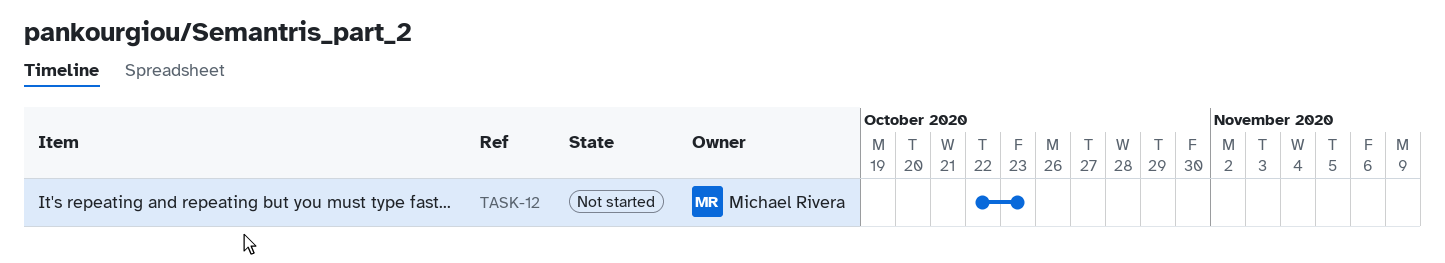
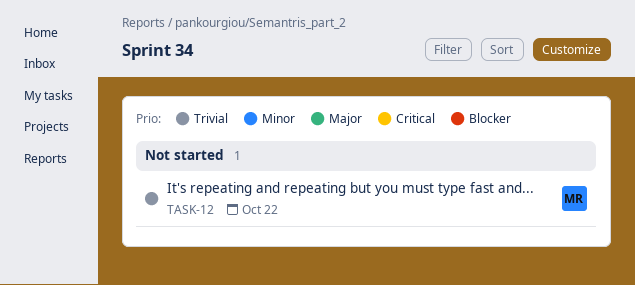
TASK-12, due: Oct 23 -> Oct 22

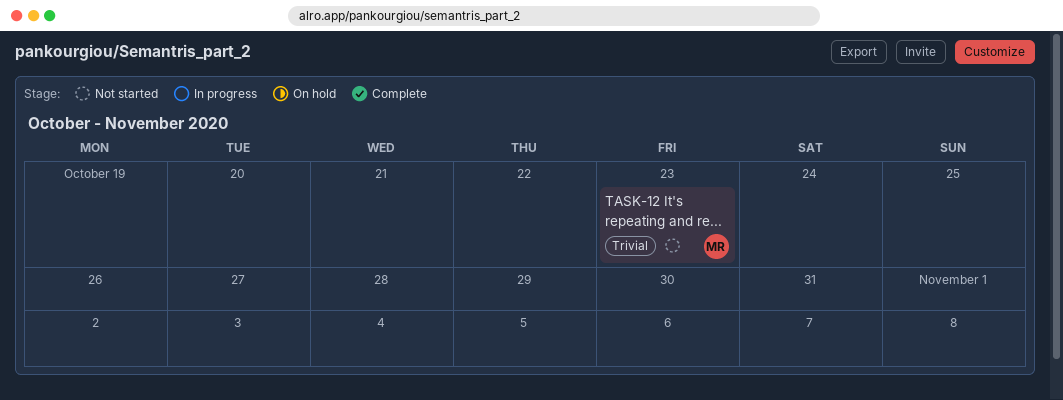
TASK-12, due: Oct 22 -> Oct 23

